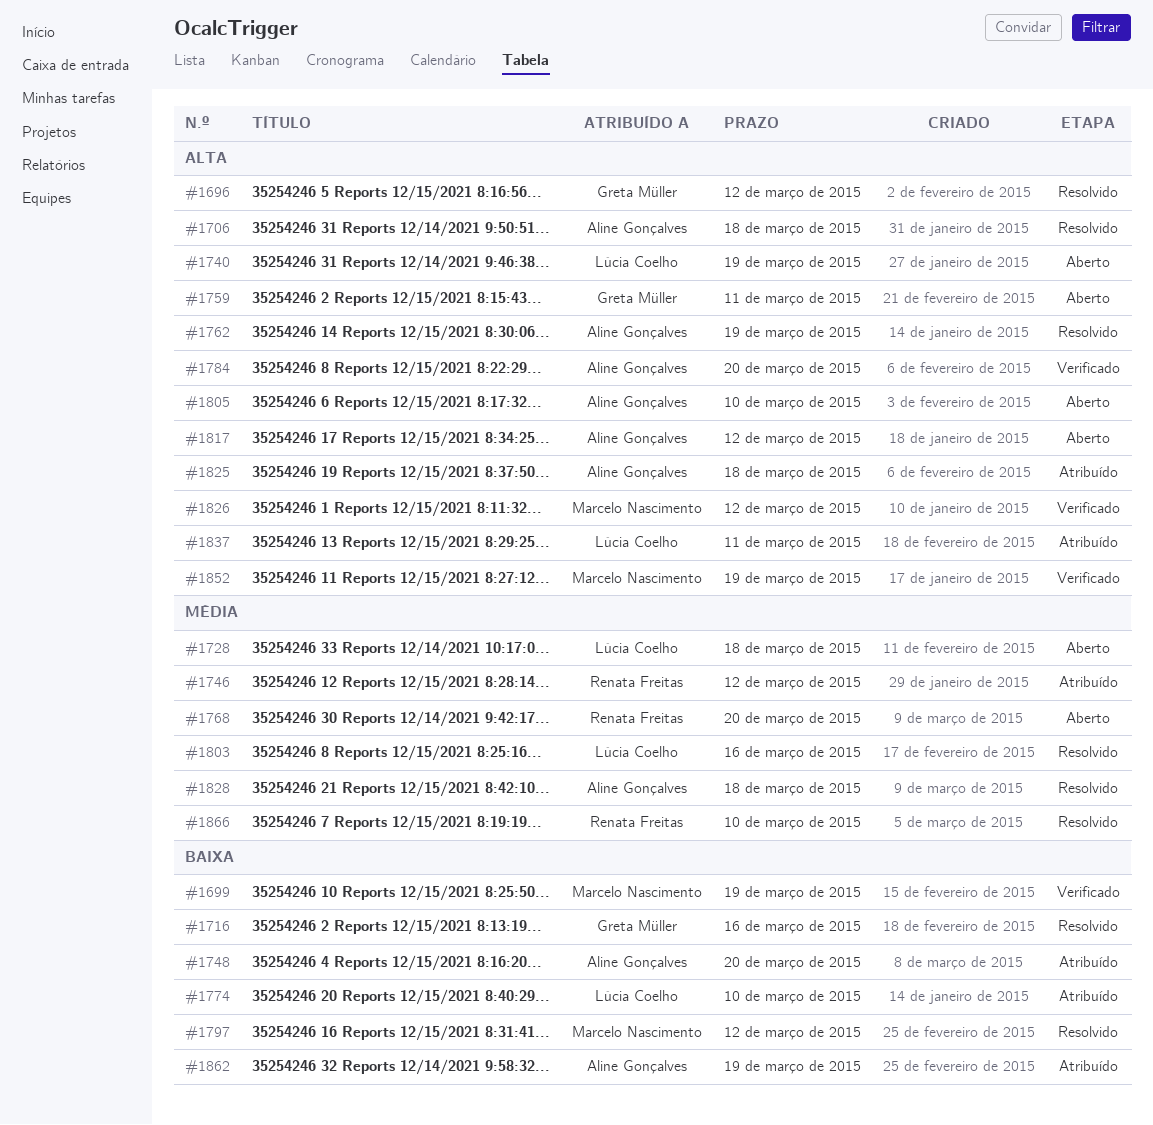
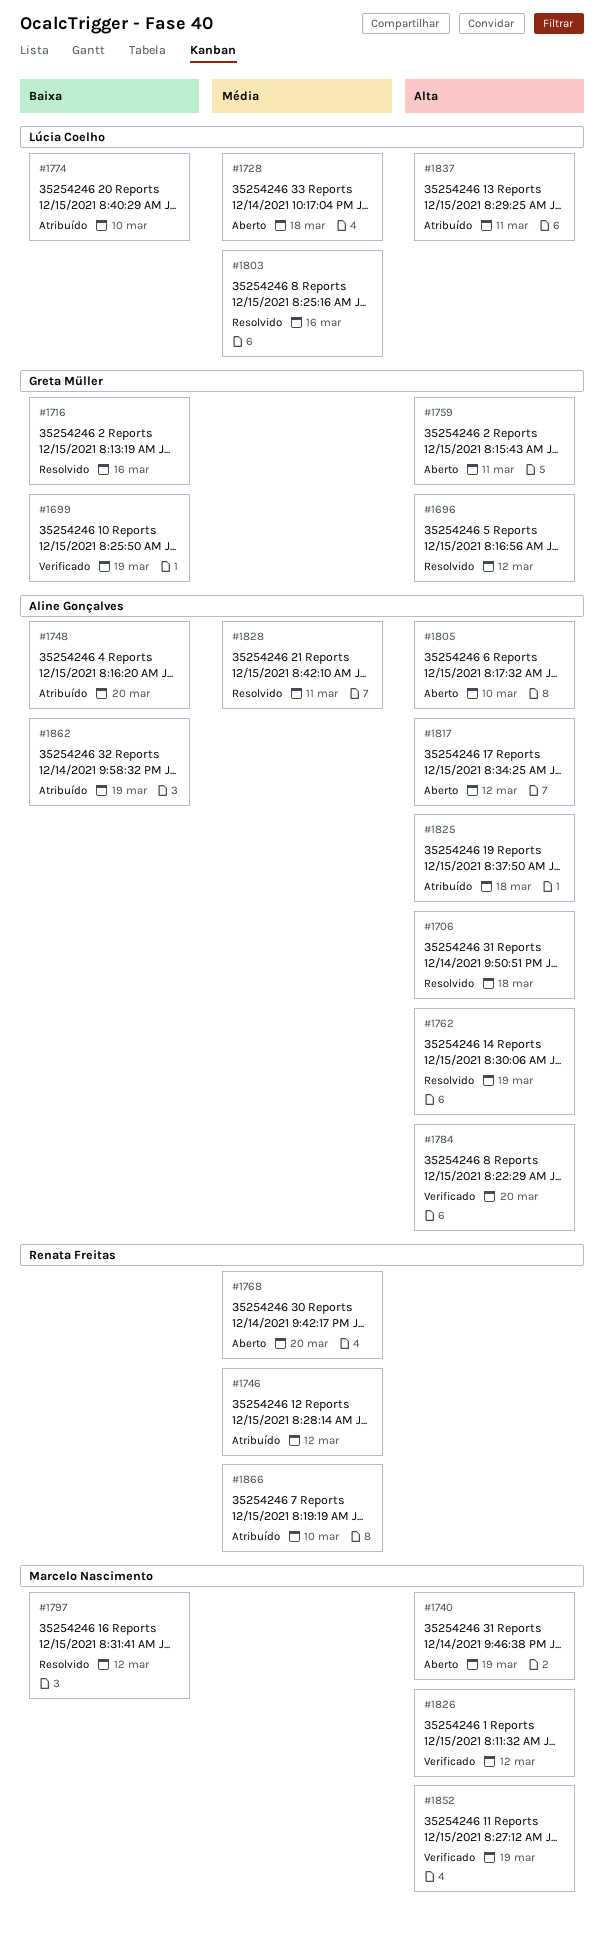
#1699, owner: Marcelo Nascimento -> Greta Müller
#1740, owner: Lúcia Coelho -> Marcelo Nascimento
#1828, due: Mar 18 -> Mar 11
#1866, status: Resolvido -> Atribuído

